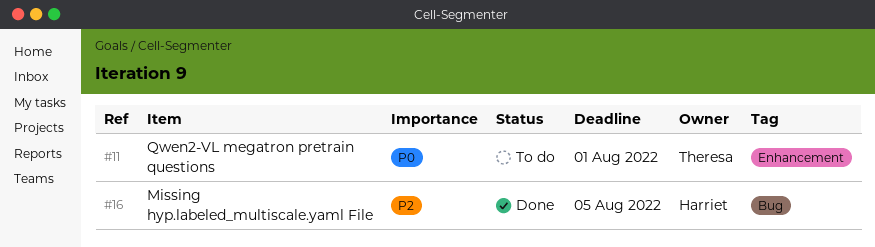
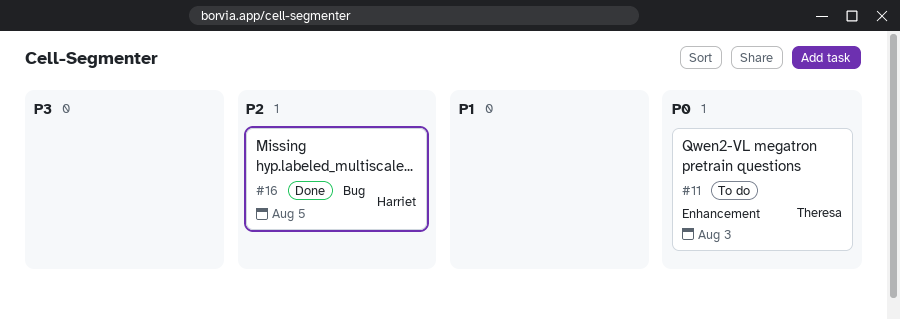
#11, due: Aug 1 -> Aug 3

